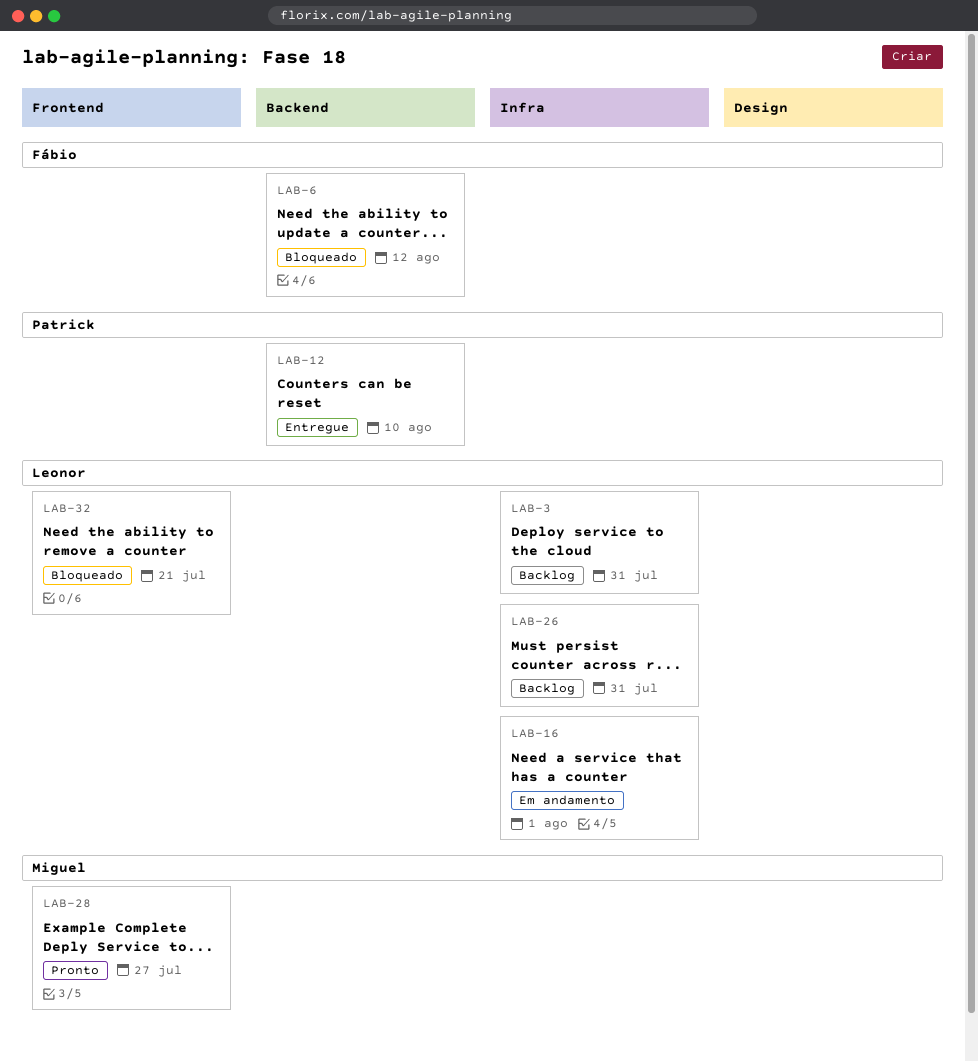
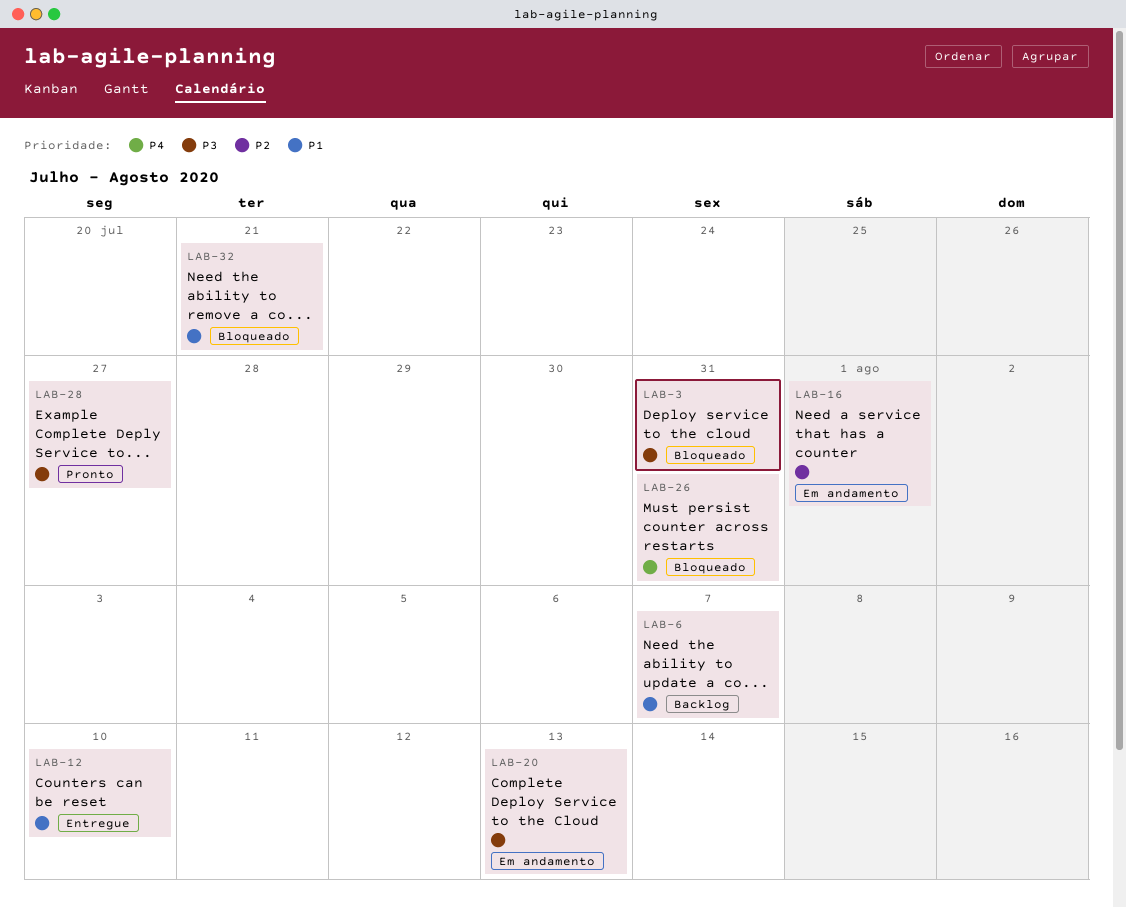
LAB-3, status: Backlog -> Bloqueado
LAB-6, status: Bloqueado -> Backlog
LAB-6, due: Aug 12 -> Aug 7
LAB-20: none -> present
LAB-26, status: Backlog -> Bloqueado

